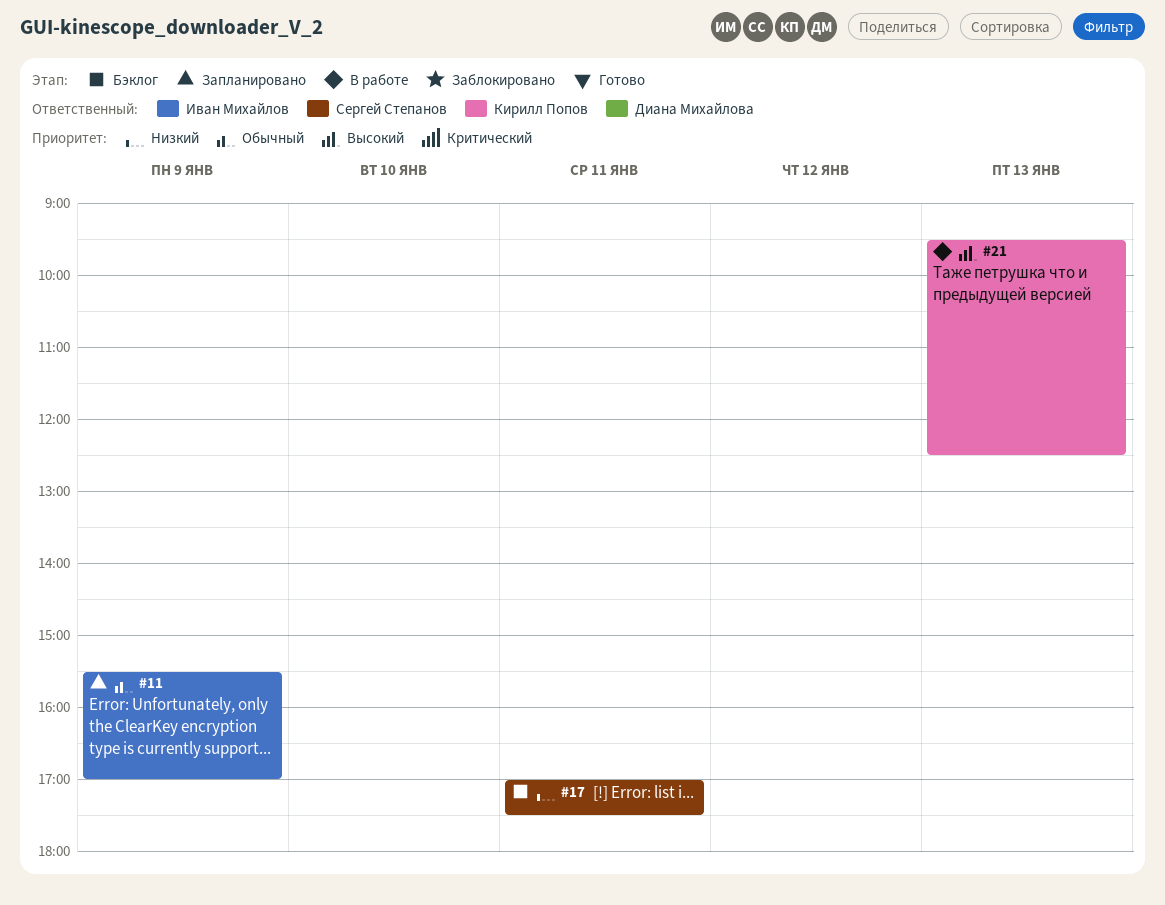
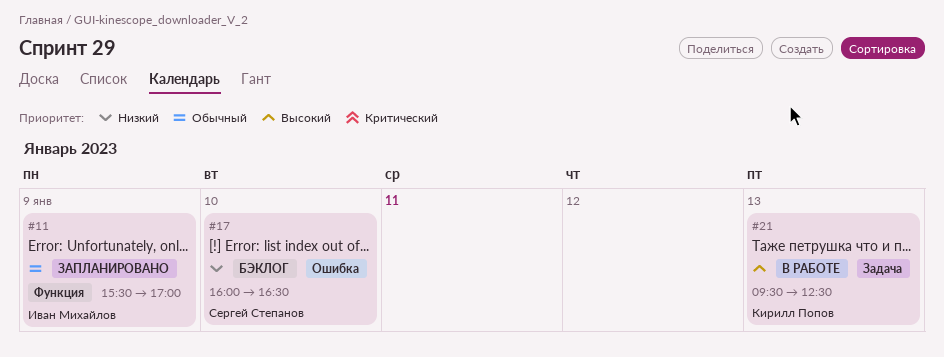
#17, day: Jan 11 -> Jan 10
#17, begins: 17:00 -> 16:00
#17, ends: 17:30 -> 16:30

